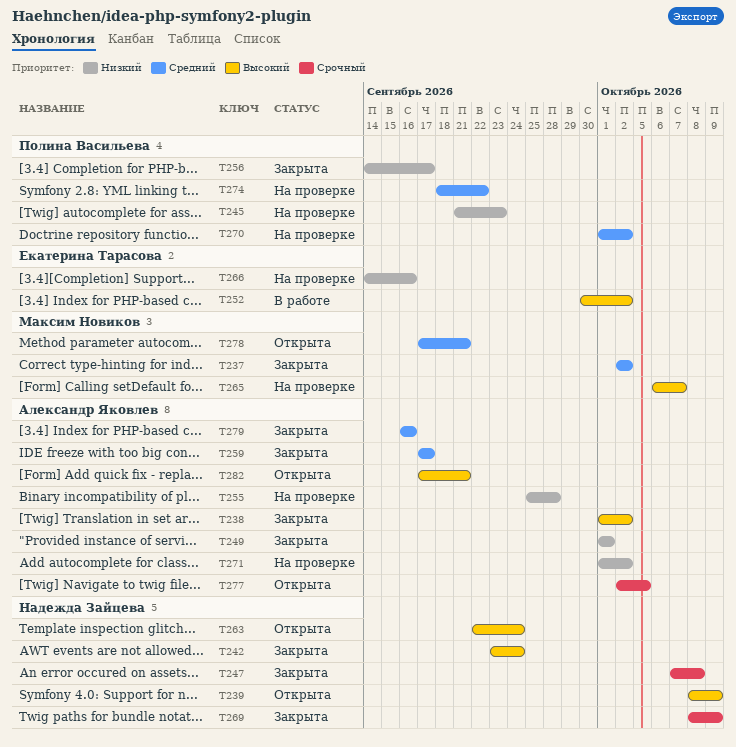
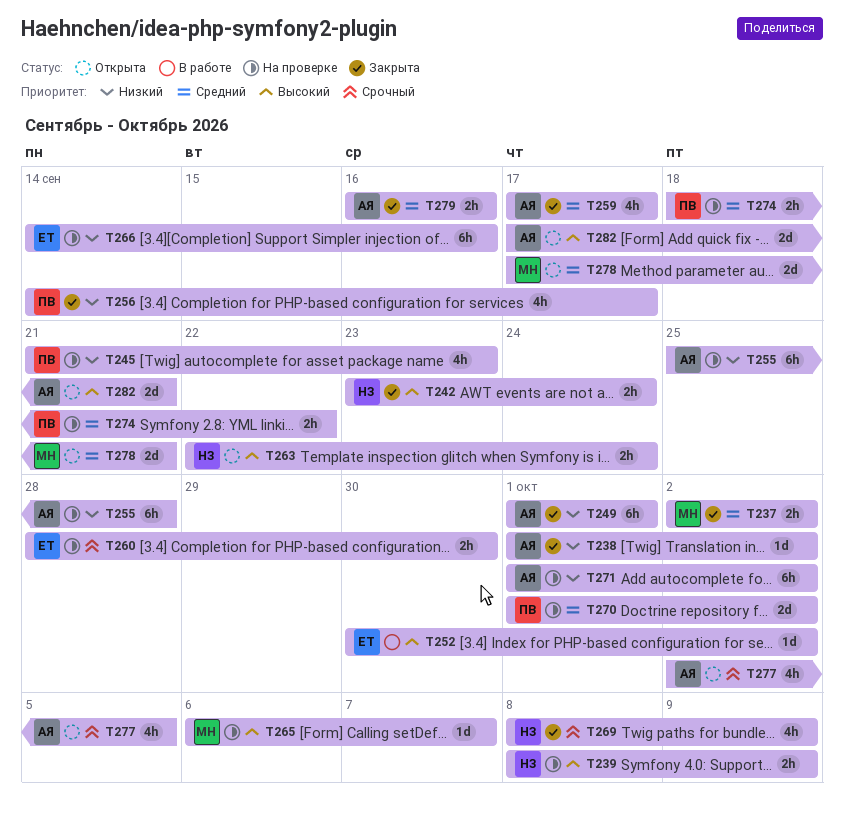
T238, priority: Высокий -> Низкий
T239, status: Открыта -> На проверке
T247: present -> none
T260: none -> present

